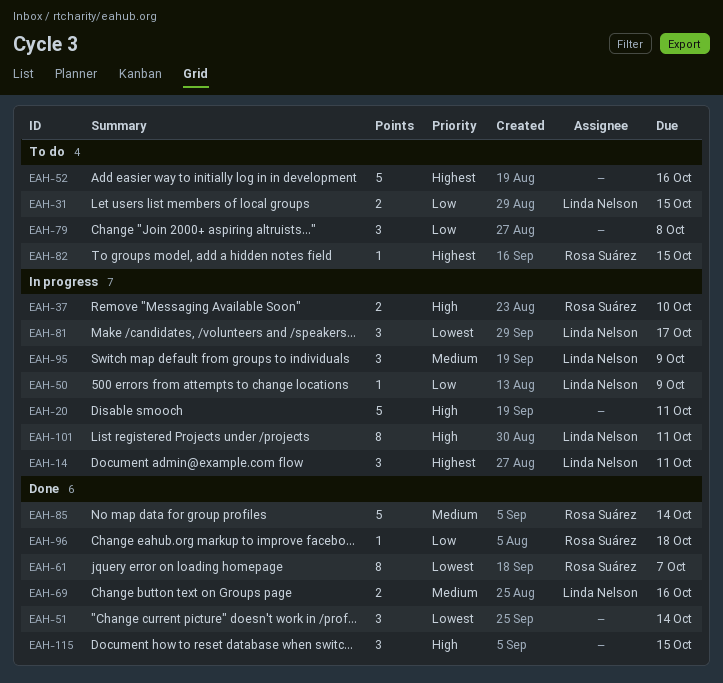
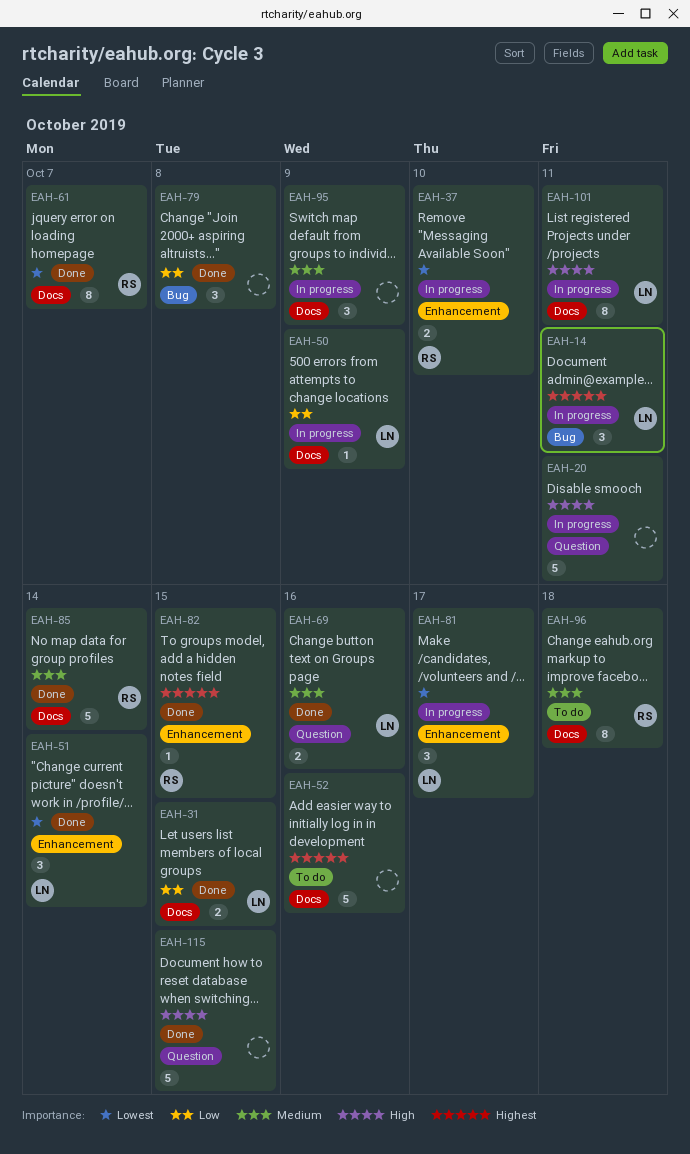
EAH-31, status: To do -> Done
EAH-37, priority: High -> Lowest
EAH-51, owner: none -> Linda Nelson
EAH-79, status: To do -> Done
EAH-82, status: To do -> Done
EAH-95, owner: Linda Nelson -> none
EAH-96, status: Done -> To do
EAH-96, priority: Low -> Medium
EAH-96, estimate: 1 -> 8
EAH-115, estimate: 3 -> 5

